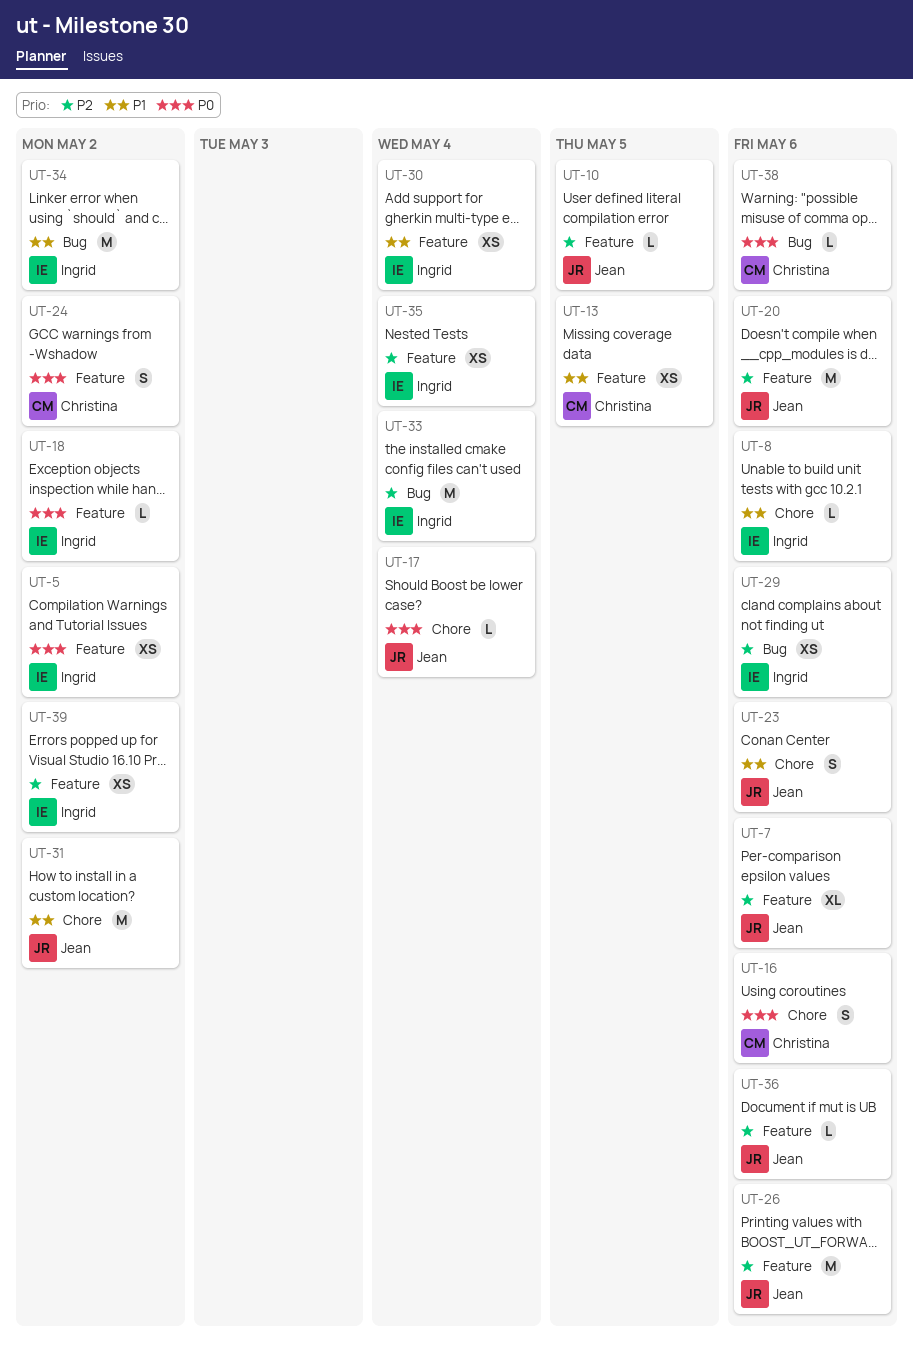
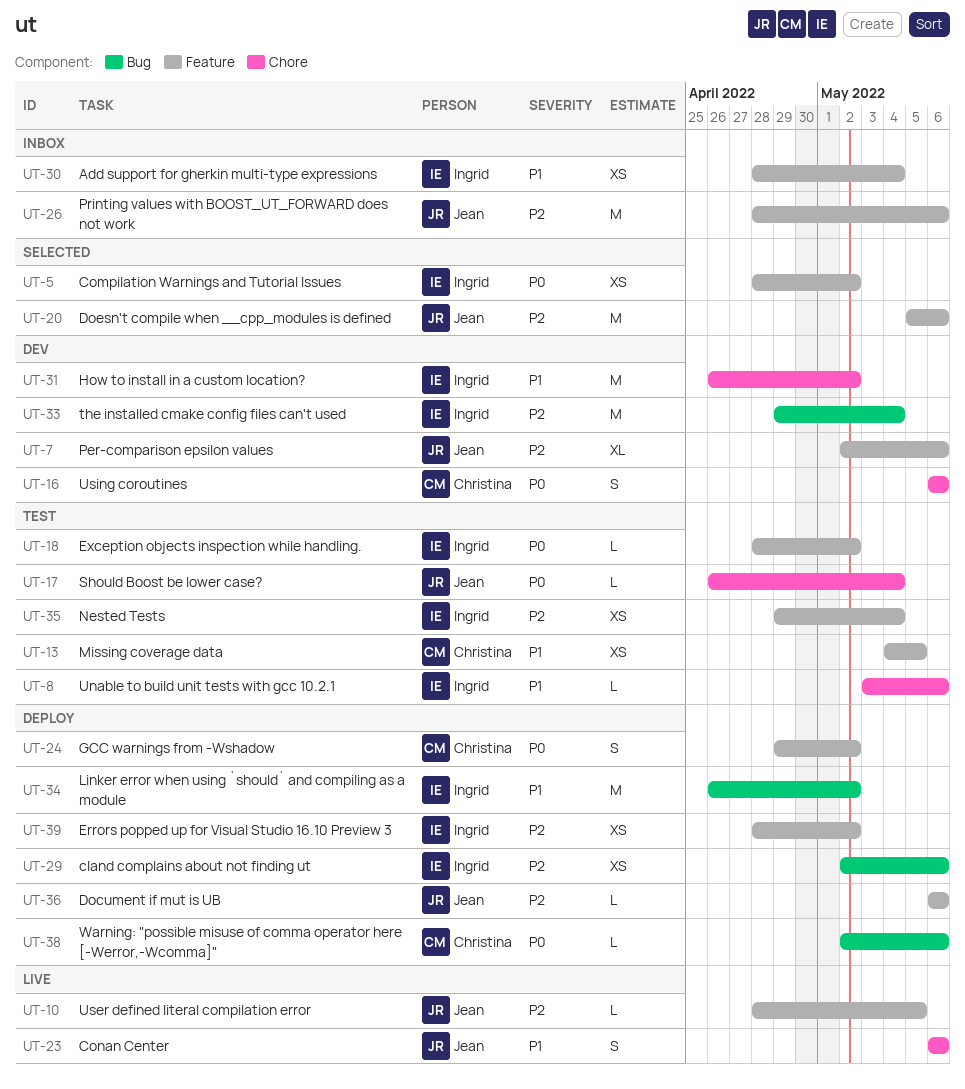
UT-31, owner: Jean -> Ingrid

